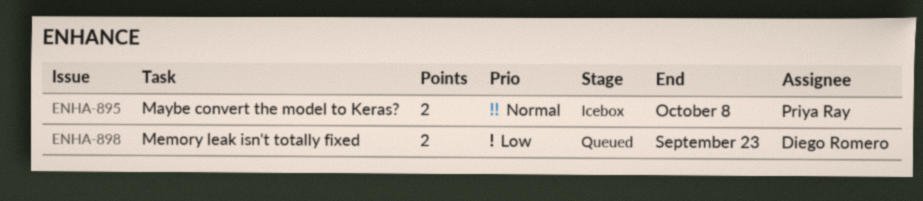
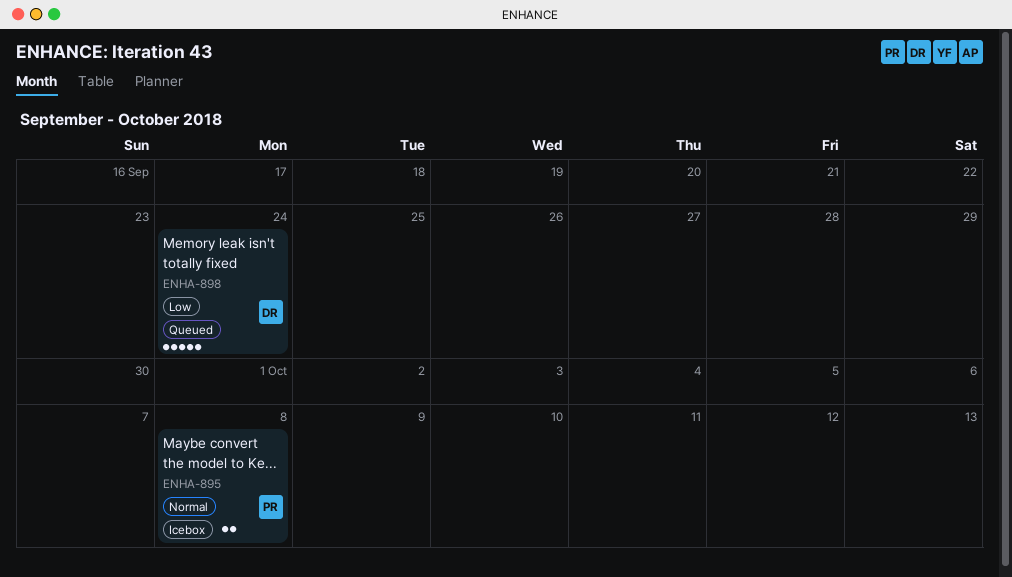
ENHA-898, estimate: 2 -> 5
ENHA-898, due: Sep 23 -> Sep 24

